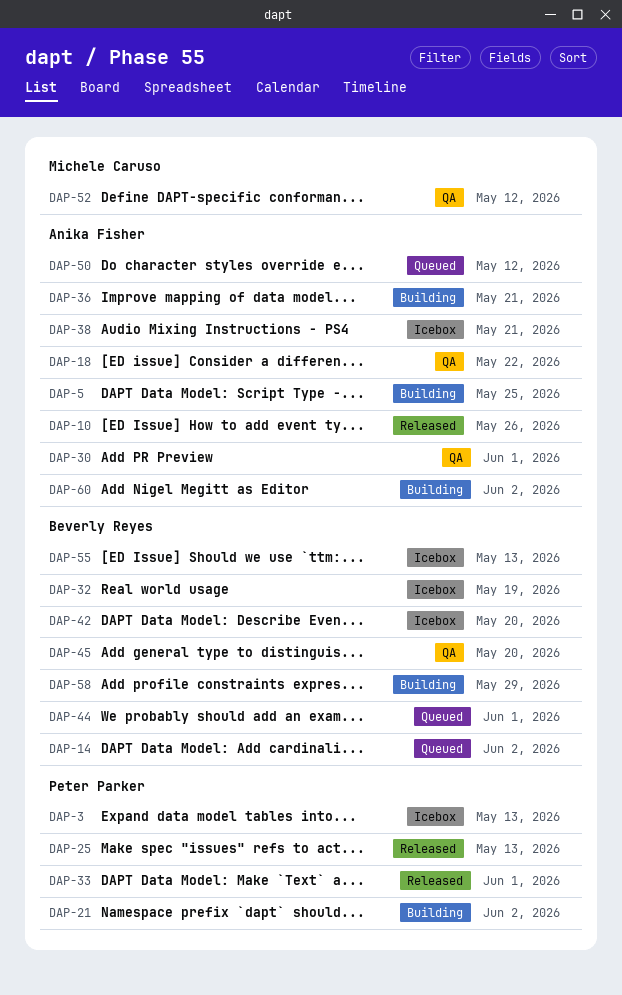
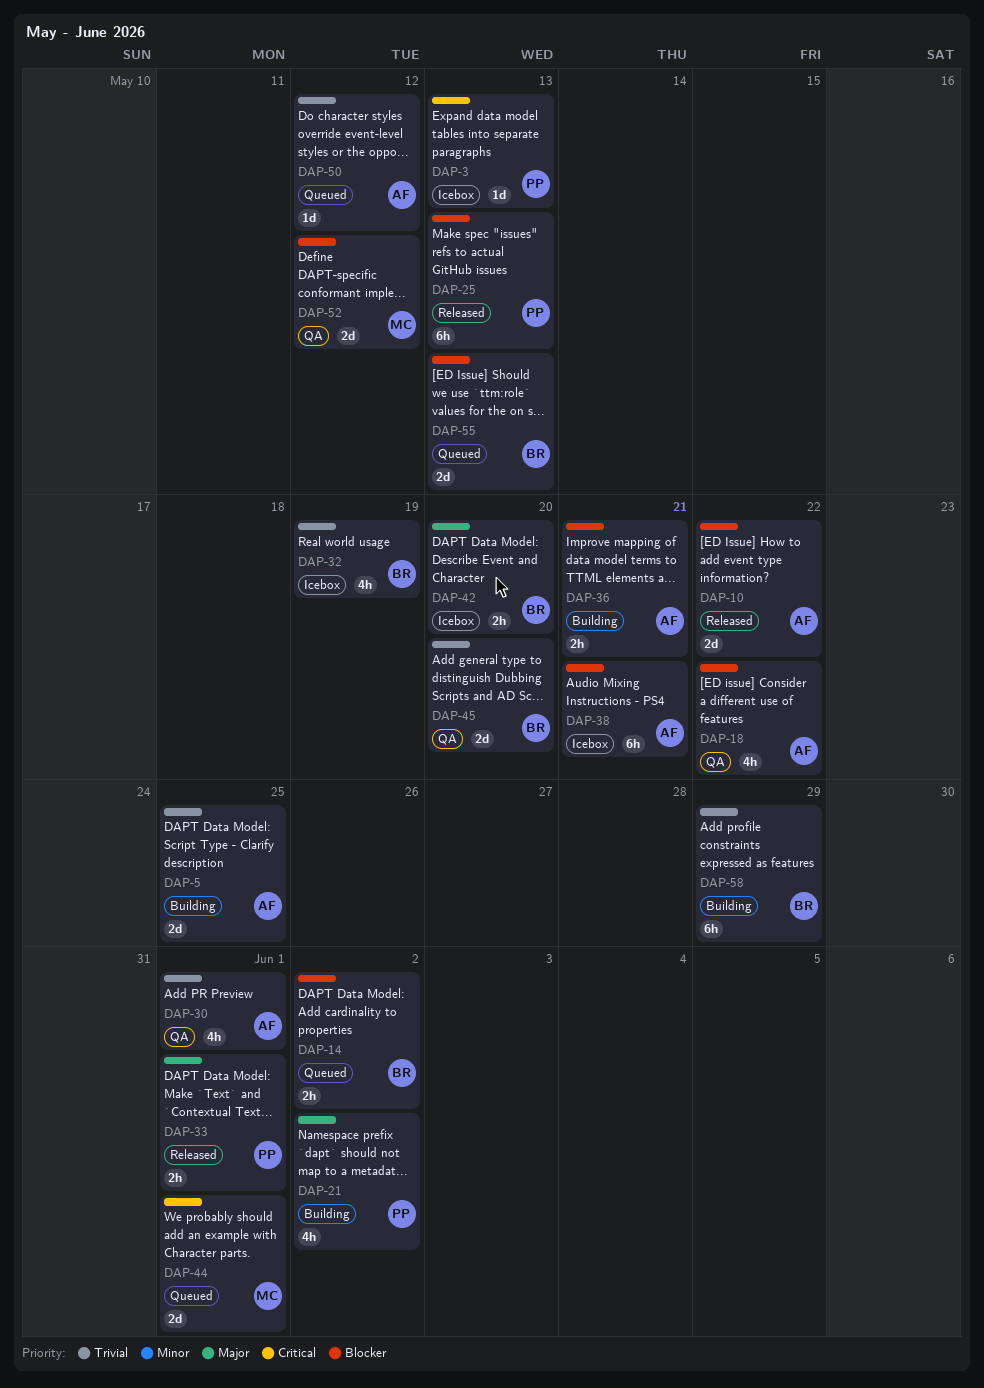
DAP-10, due: May 26 -> May 22
DAP-44, owner: Beverly Reyes -> Michele Caruso
DAP-55, status: Icebox -> Queued
DAP-60: present -> none

